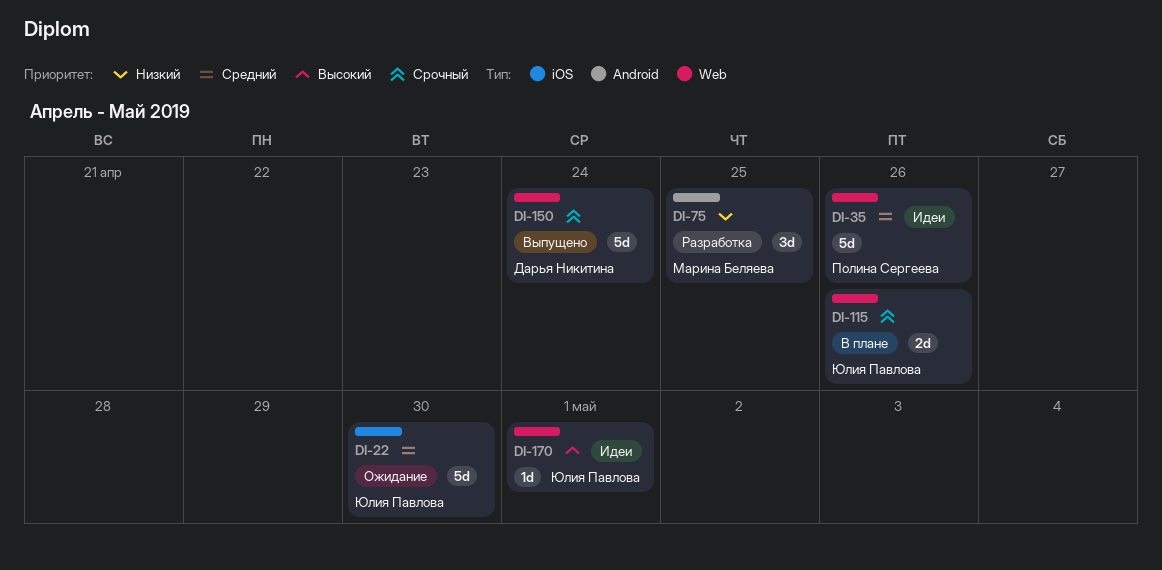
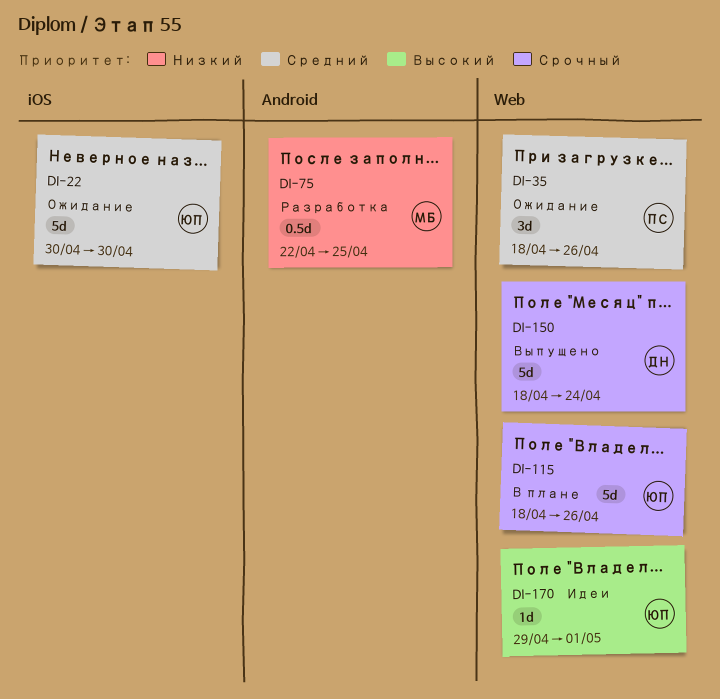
DI-35, status: Идеи -> Ожидание
DI-35, estimate: 5d -> 3d
DI-75, estimate: 3d -> 0.5d
DI-115, estimate: 2d -> 5d

